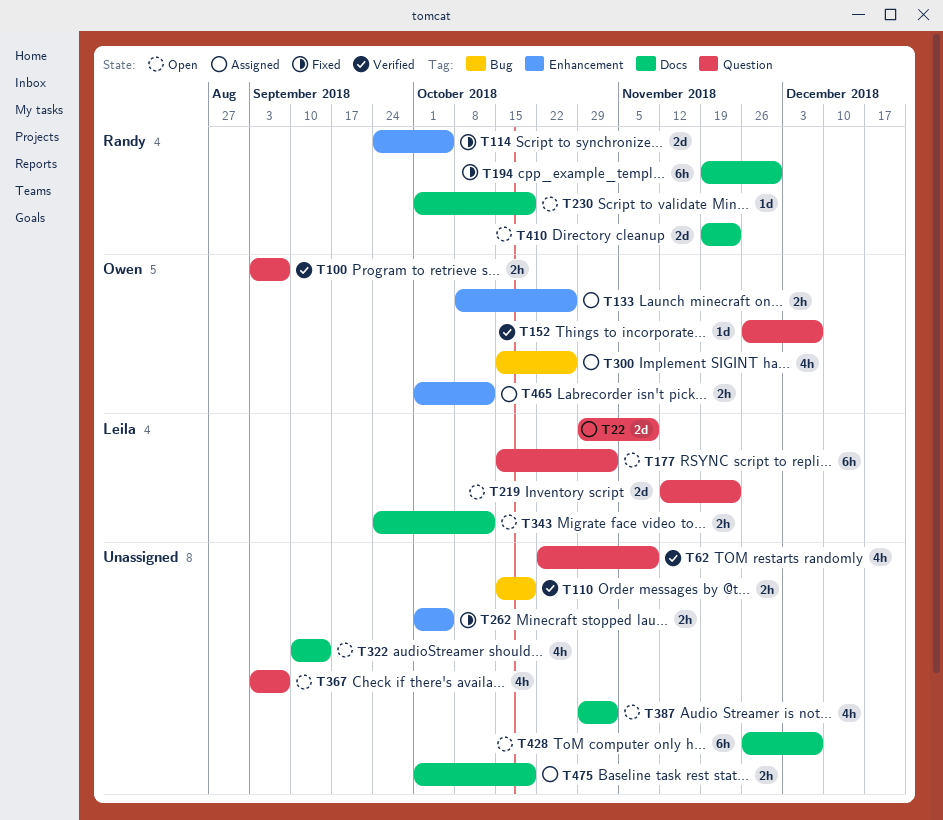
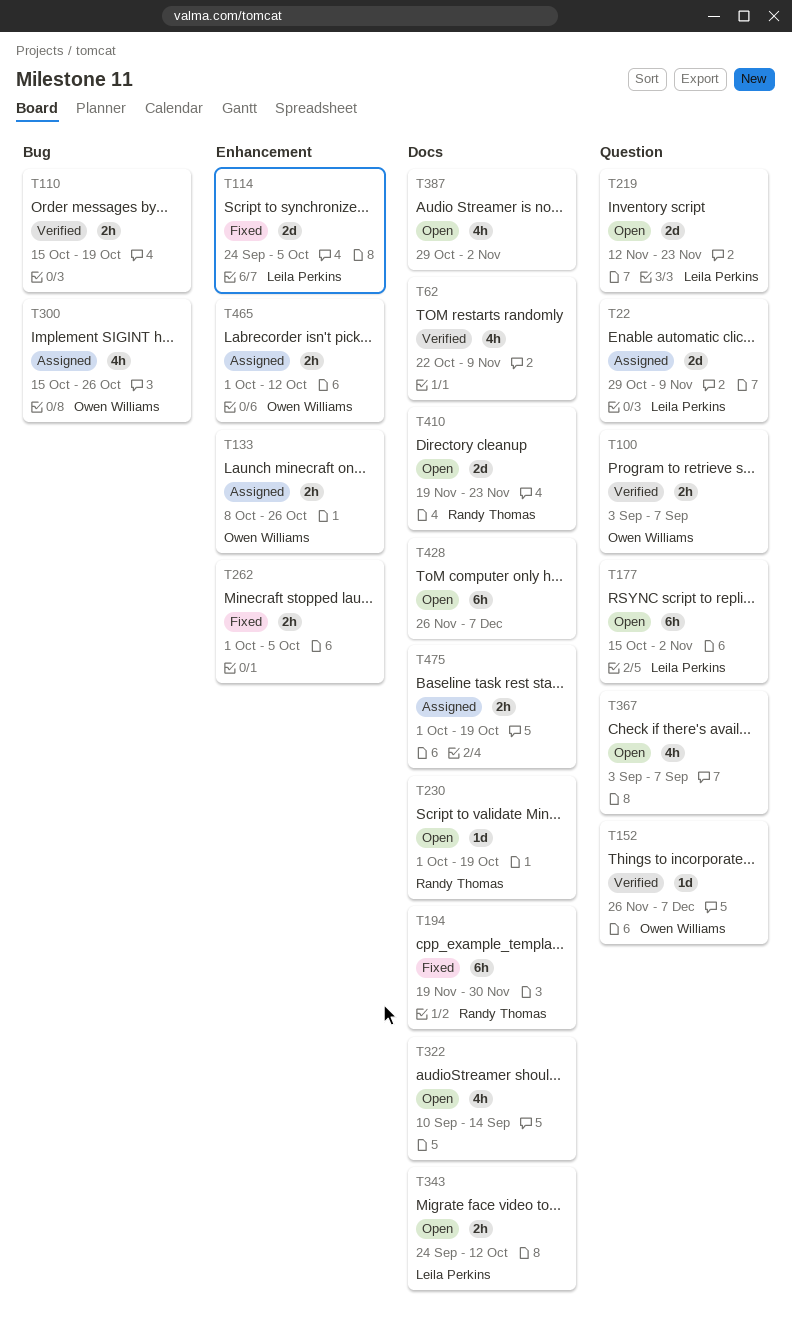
T62, label: Question -> Docs
T114, owner: Randy Thomas -> Leila Perkins

